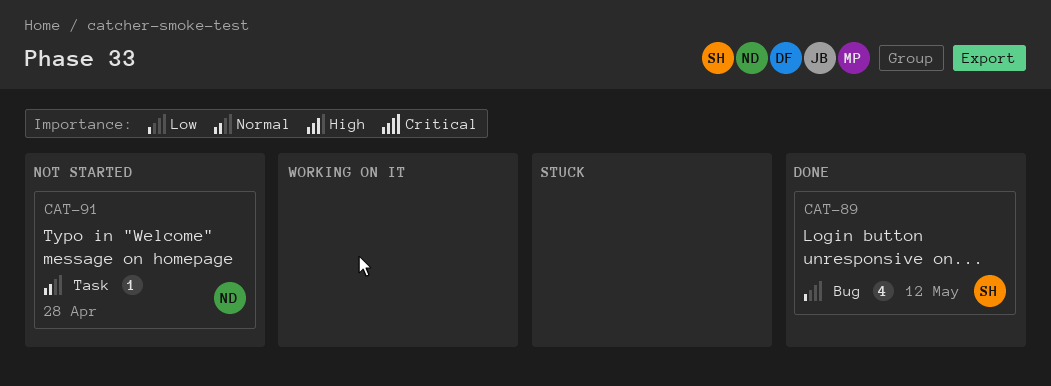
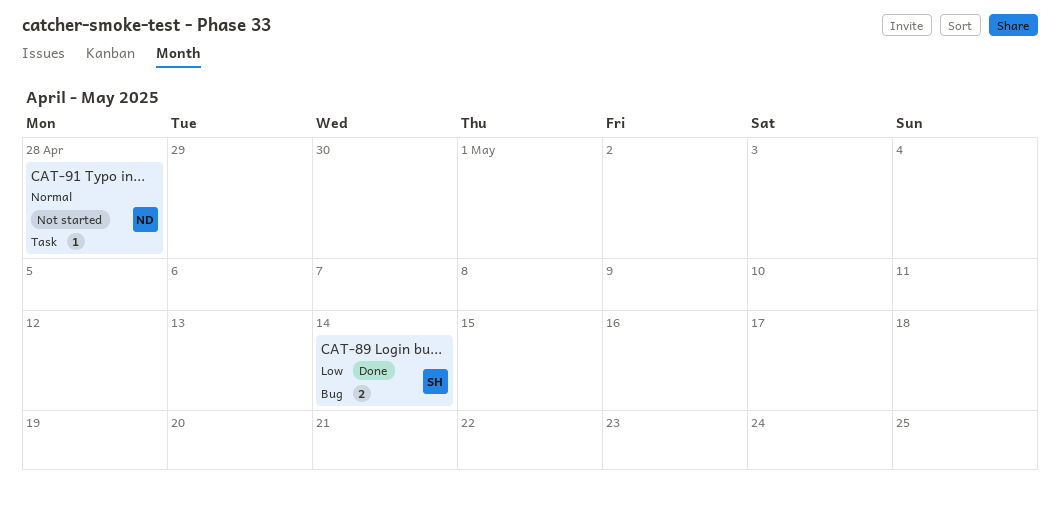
CAT-89, estimate: 4 -> 2
CAT-89, due: May 12 -> May 14

